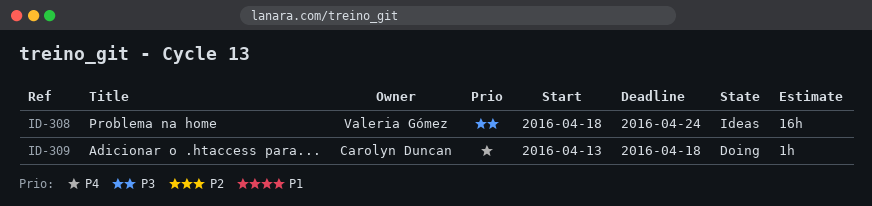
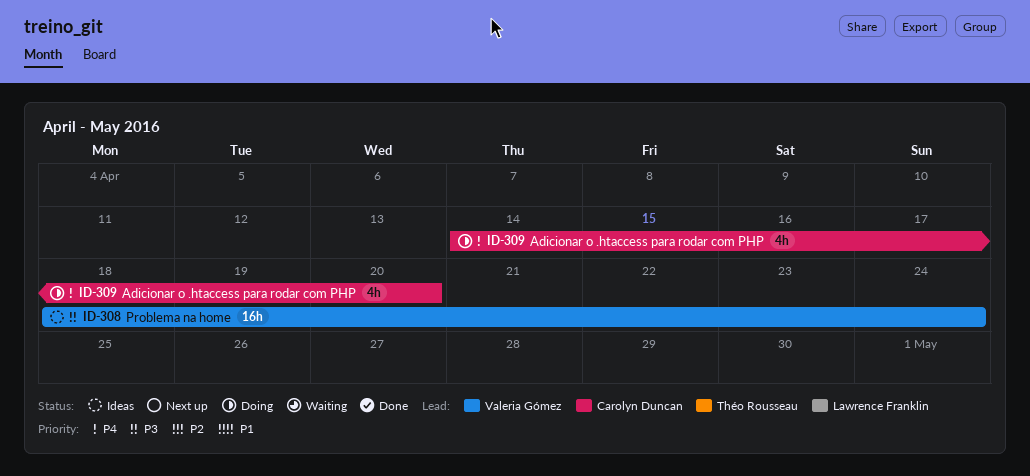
ID-309, estimate: 1h -> 4h
ID-309, start: Apr 13 -> Apr 14
ID-309, due: Apr 18 -> Apr 20

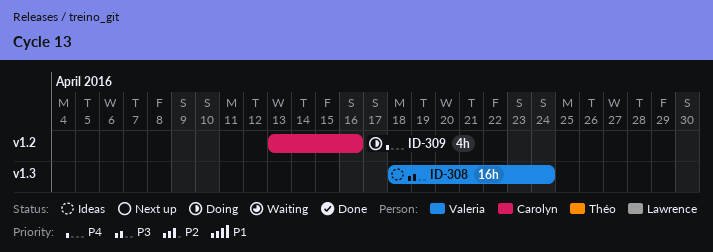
ID-309, start: Apr 14 -> Apr 13
ID-309, due: Apr 20 -> Apr 16

